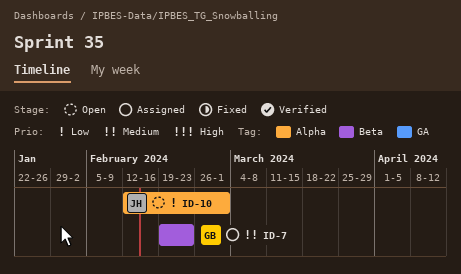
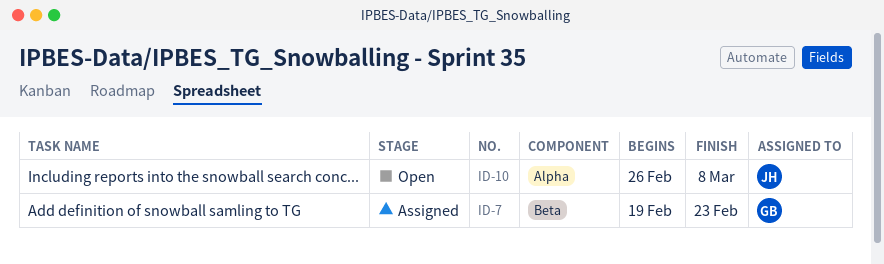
ID-10, start: Feb 12 -> Feb 26
ID-10, due: Mar 1 -> Mar 8

